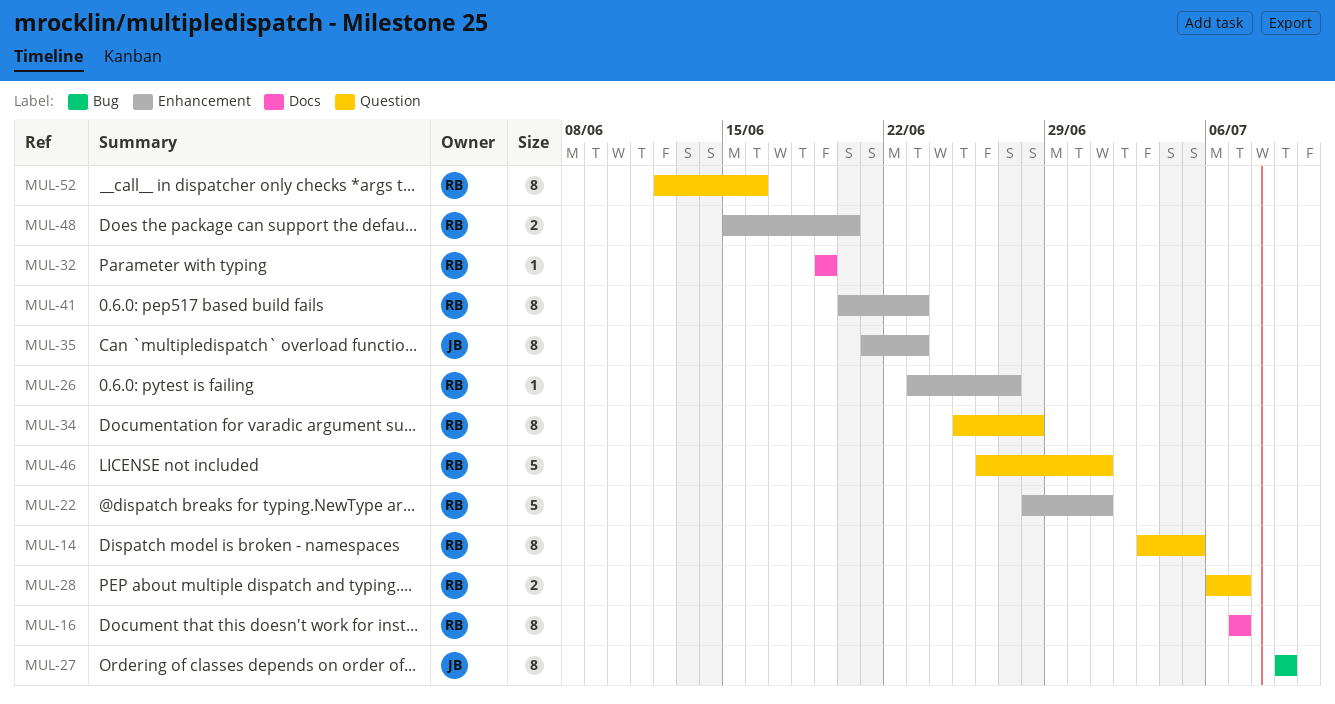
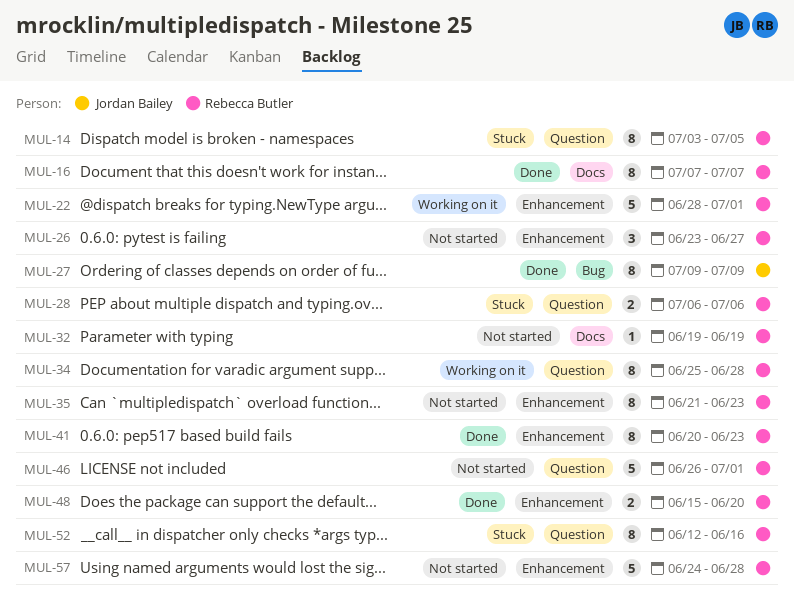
MUL-26, estimate: 1 -> 3
MUL-28, due: Jul 7 -> Jul 6
MUL-35, owner: Jordan Bailey -> Rebecca Butler
MUL-57: none -> present

